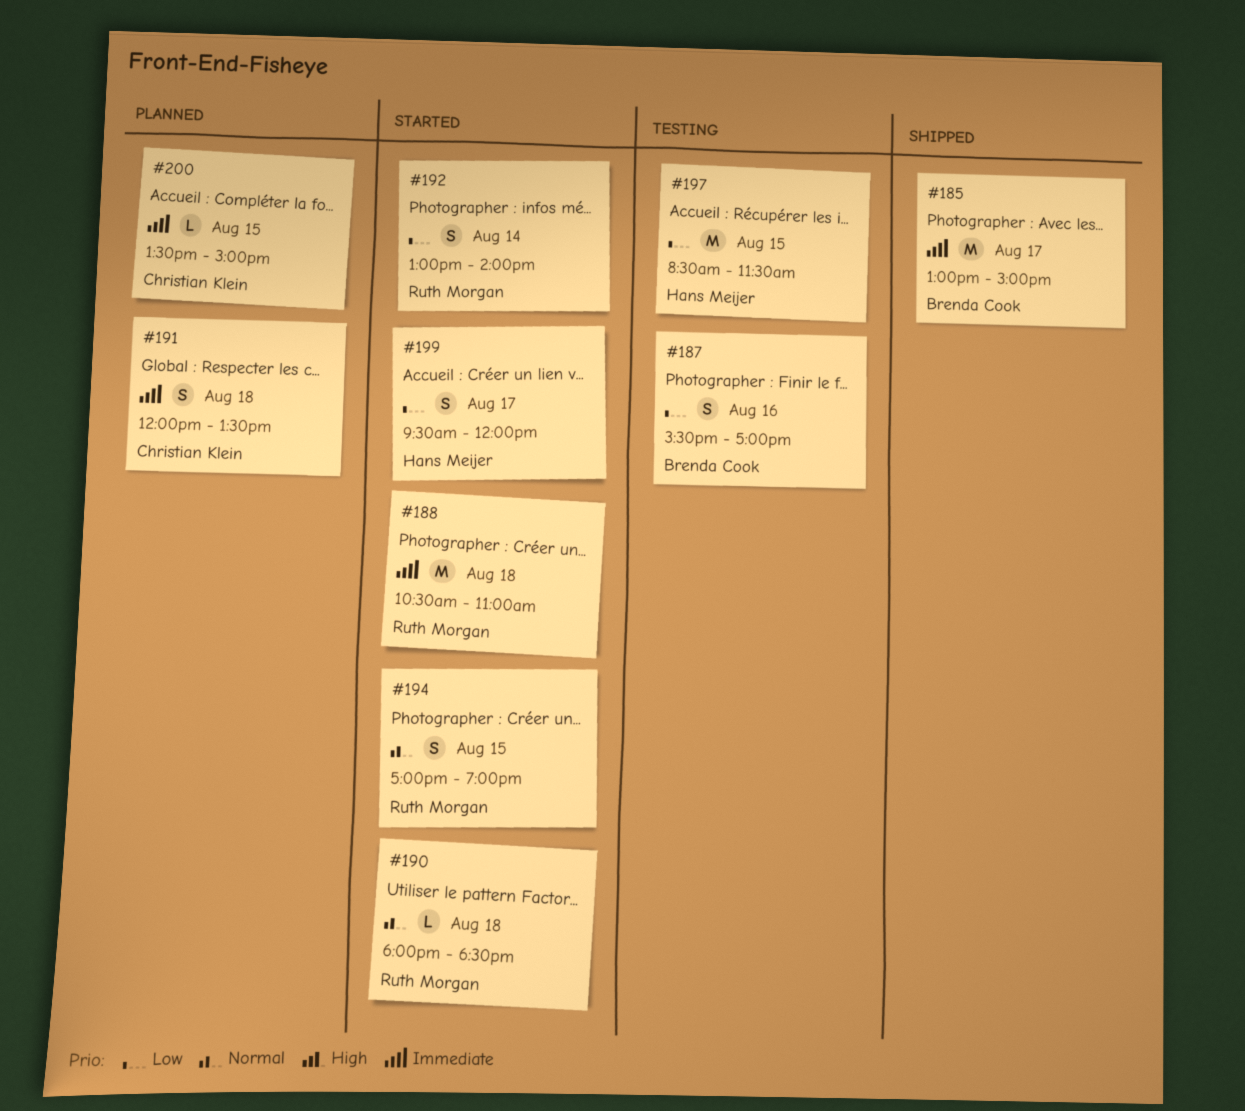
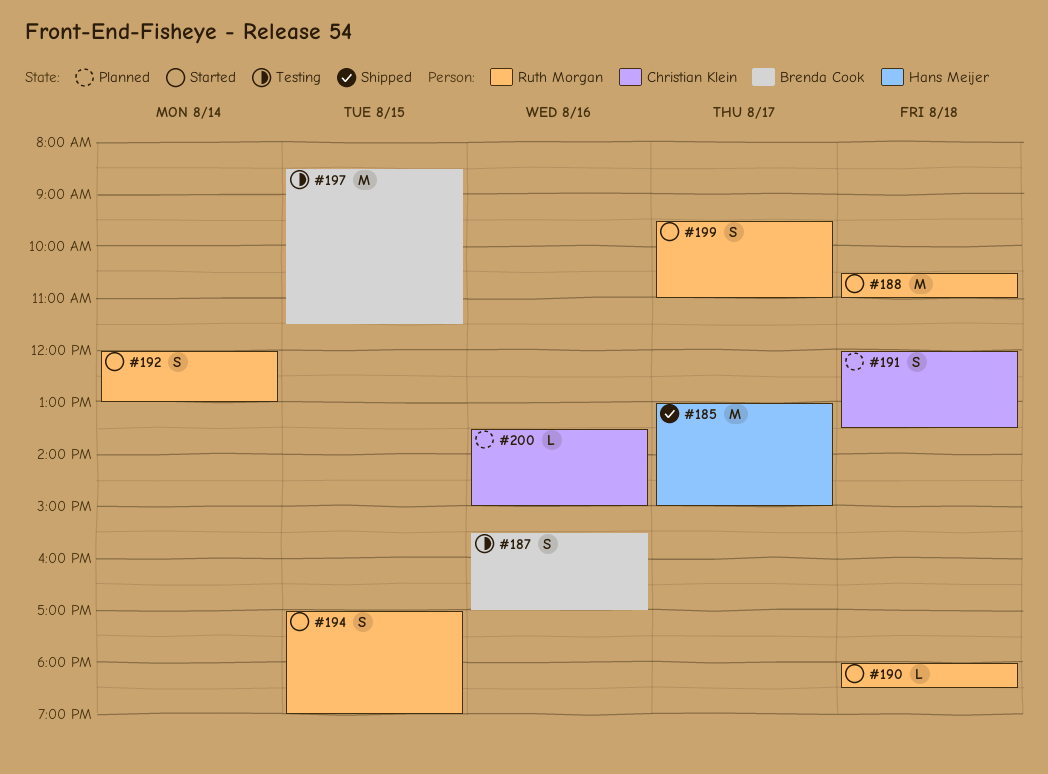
#185, owner: Brenda Cook -> Hans Meijer
#192, begins: 13:00 -> 12:00
#192, ends: 14:00 -> 13:00
#197, owner: Hans Meijer -> Brenda Cook
#199, owner: Hans Meijer -> Ruth Morgan
#199, ends: 12:00 -> 11:00
#200, day: Aug 15 -> Aug 16

